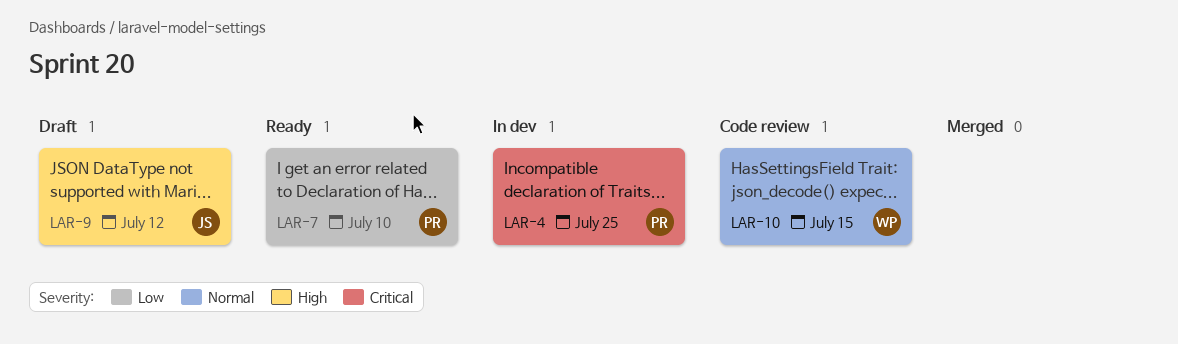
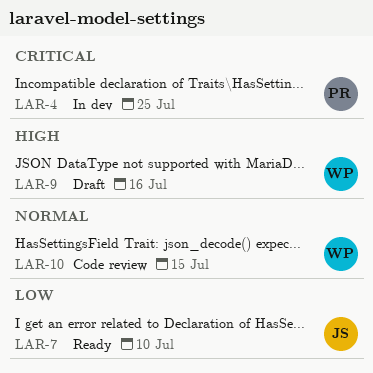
LAR-7, owner: PR -> JS
LAR-9, owner: JS -> WP
LAR-9, due: Jul 12 -> Jul 16

